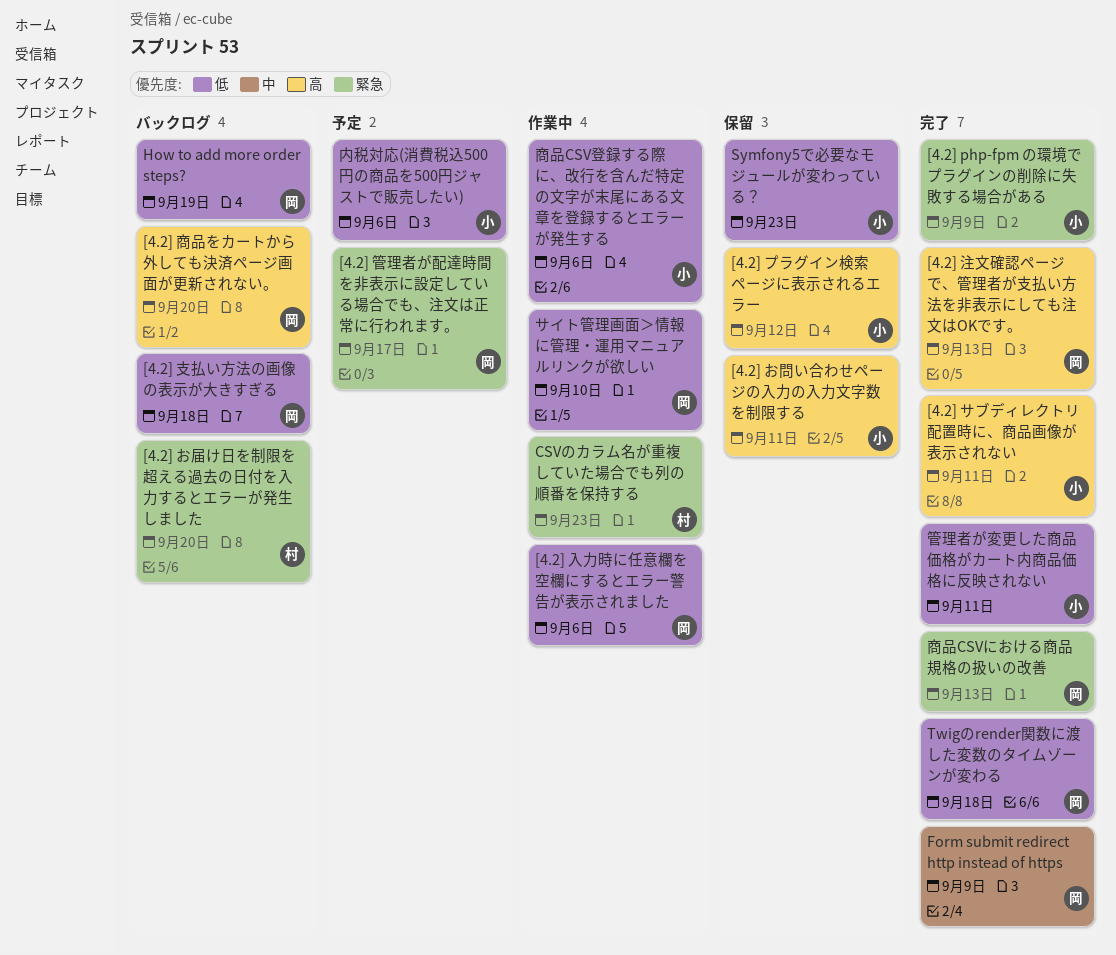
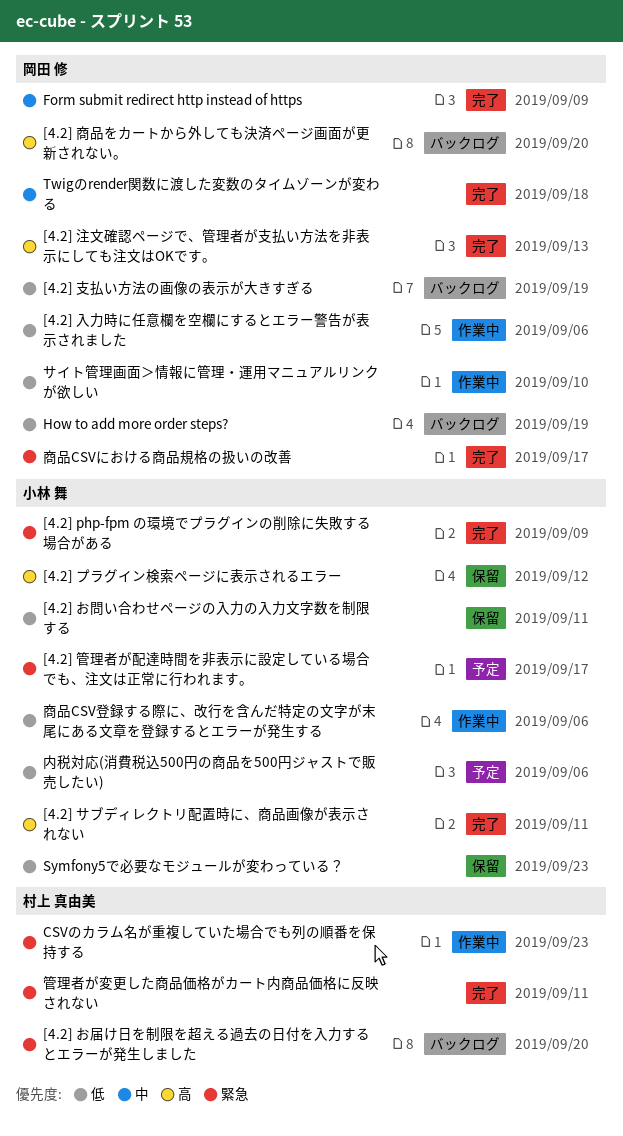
[4.2] お問い合わせページの入力の入力文字数を制限する, priority: 高 -> 低
[4.2] 支払い方法の画像の表示が大きすぎる, due: Sep 18 -> Sep 19
[4.2] 管理者が配達時間を非表示に設定している場合でも、注文は正常に行われます。, owner: 岡田 修 -> 小林 舞
Twigのrender関数に渡した変数のタイムゾーンが変わる, priority: 低 -> 中
商品CSVにおける商品規格の扱いの改善, due: Sep 13 -> Sep 17
管理者が変更した商品価格がカート内商品価格に反映されない, owner: 小林 舞 -> 村上 真由美
管理者が変更した商品価格がカート内商品価格に反映されない, priority: 低 -> 緊急

